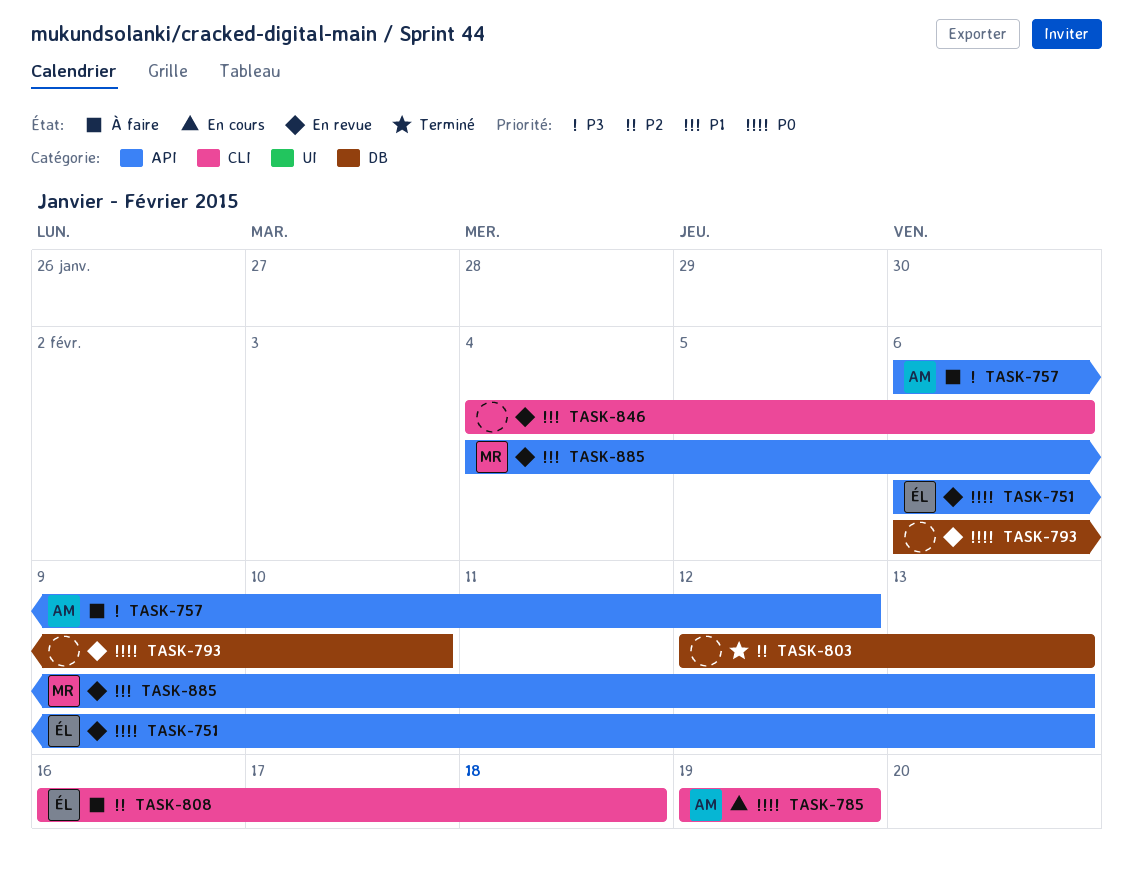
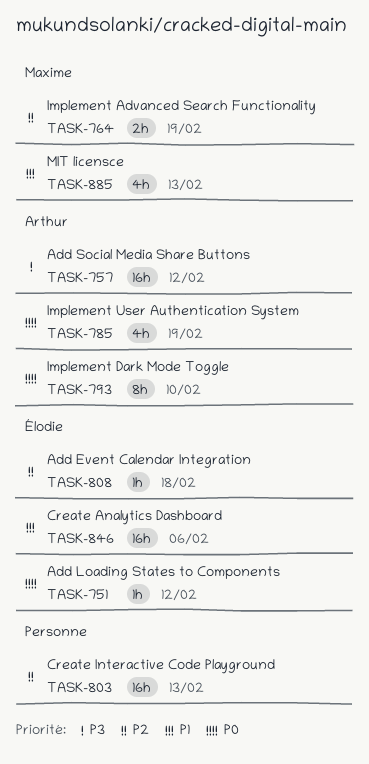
TASK-751, due: Feb 13 -> Feb 12
TASK-764: none -> present
TASK-793, owner: none -> Arthur
TASK-846, owner: none -> Élodie

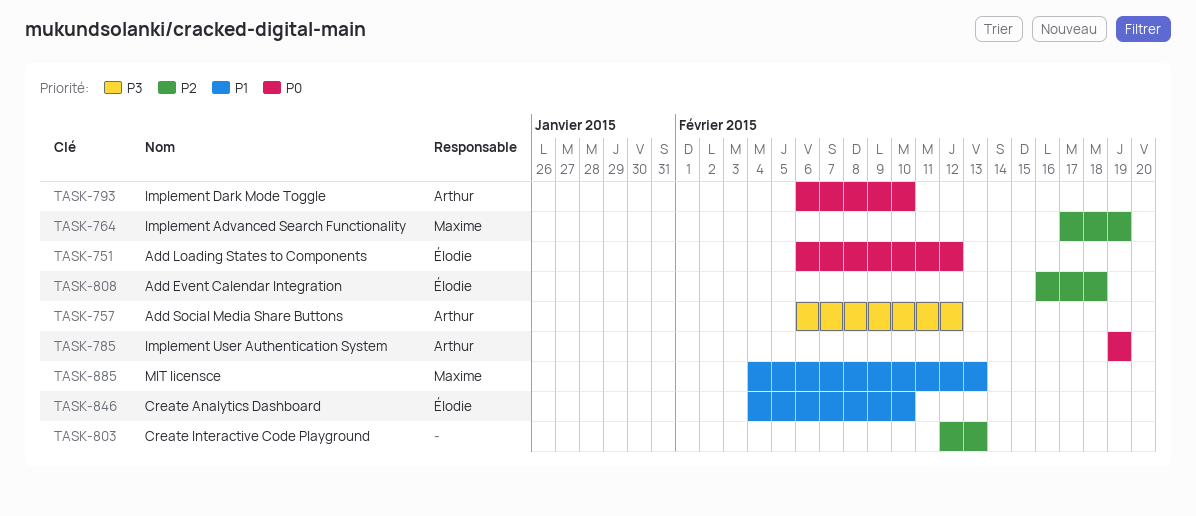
TASK-846, due: Feb 6 -> Feb 10

